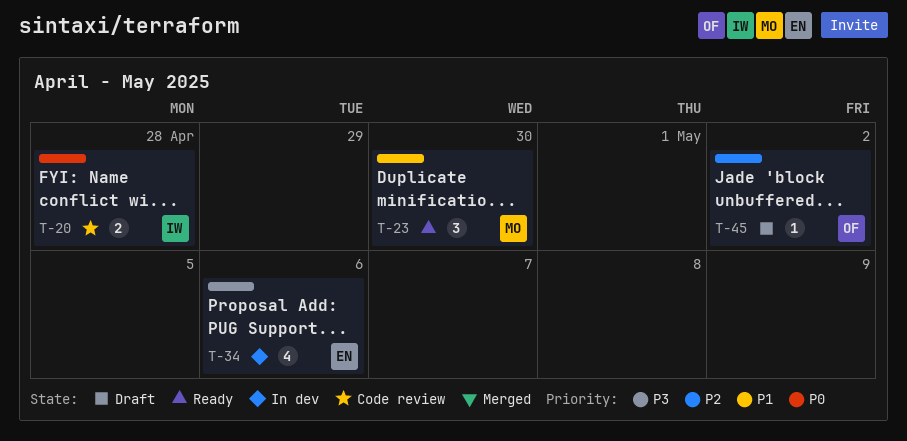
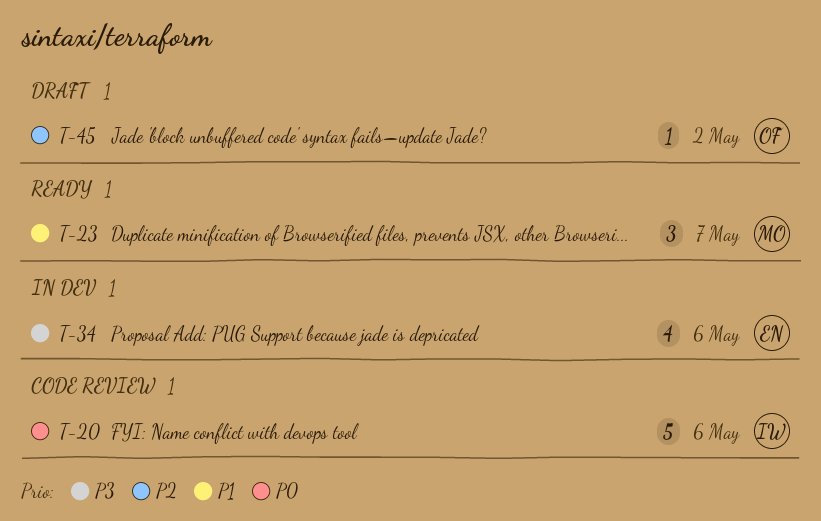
T-20, estimate: 2 -> 5
T-20, due: Apr 28 -> May 6
T-23, due: Apr 30 -> May 7

